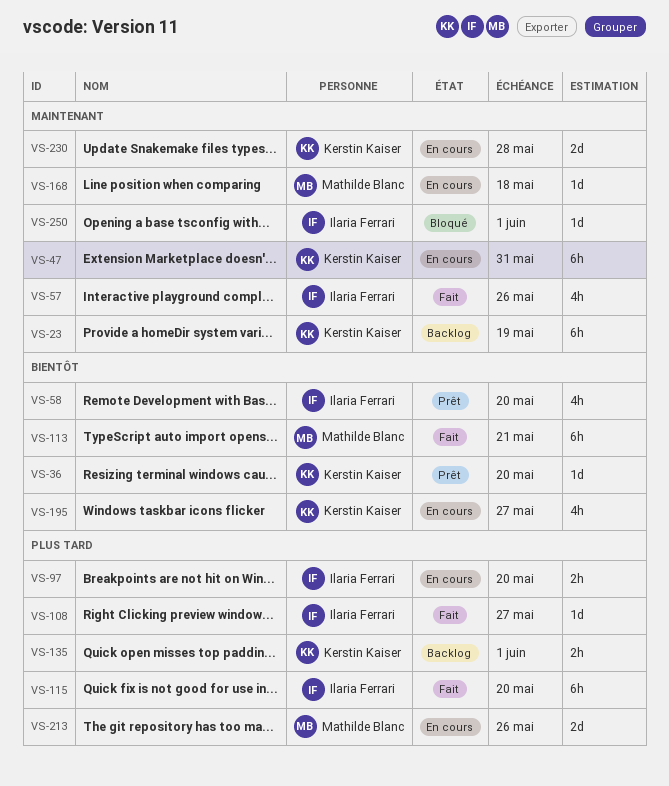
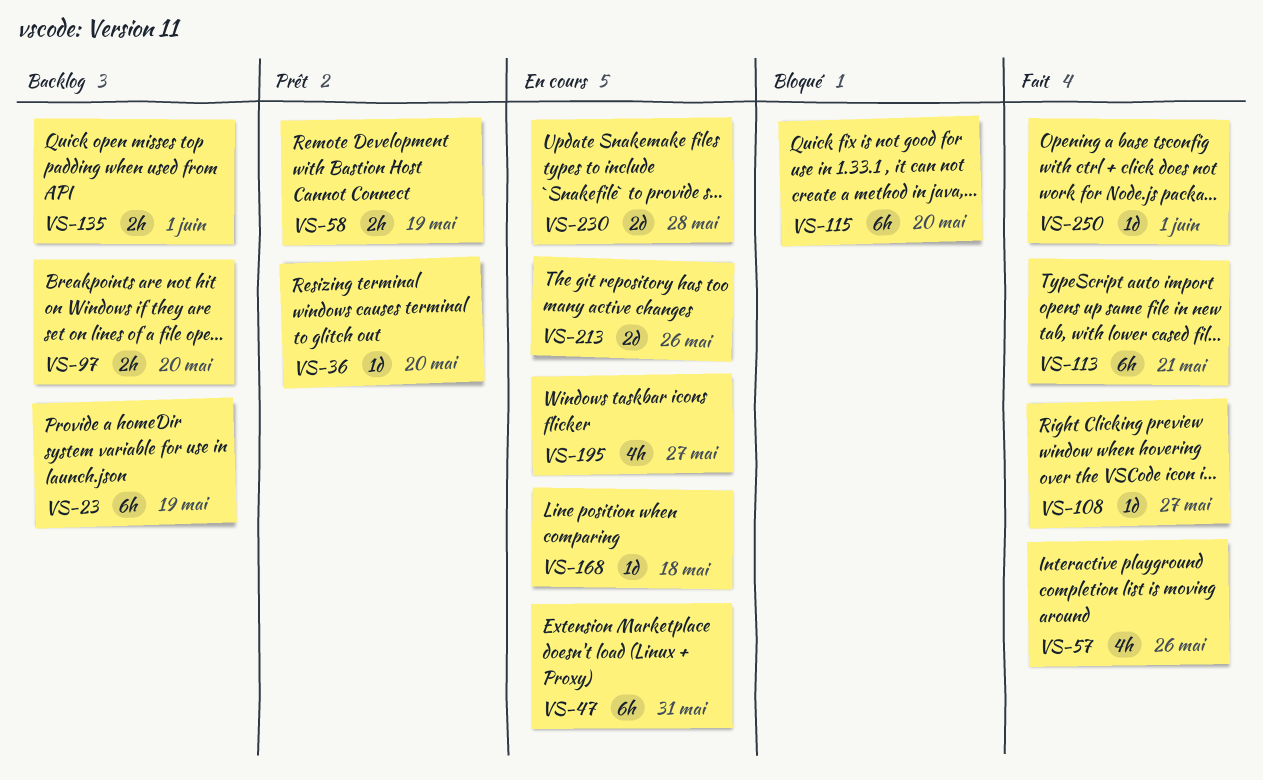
VS-58, estimate: 4h -> 2h
VS-58, due: May 20 -> May 19
VS-97, status: En cours -> Backlog
VS-115, status: Fait -> Bloqué
VS-250, status: Bloqué -> Fait

